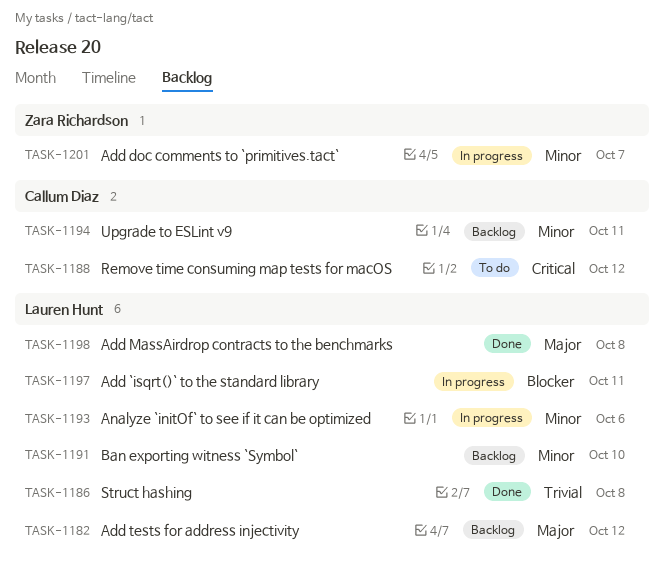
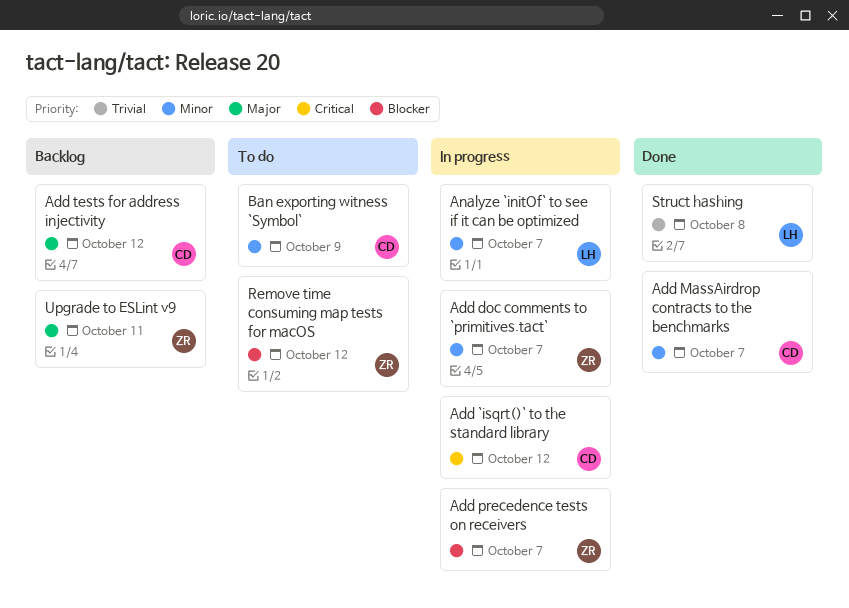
Add `isqrt()` to the standard library, owner: Lauren Hunt -> Callum Diaz
Add `isqrt()` to the standard library, priority: Blocker -> Critical
Add `isqrt()` to the standard library, due: Oct 11 -> Oct 12
Add MassAirdrop contracts to the benchmarks, owner: Lauren Hunt -> Callum Diaz
Add MassAirdrop contracts to the benchmarks, priority: Major -> Minor
Add MassAirdrop contracts to the benchmarks, due: Oct 8 -> Oct 7
Add precedence tests on receivers: none -> present
Add tests for address injectivity, owner: Lauren Hunt -> Callum Diaz
Analyze `initOf` to see if it can be optimized, due: Oct 6 -> Oct 7
Ban exporting witness `Symbol`, status: Backlog -> To do
Ban exporting witness `Symbol`, owner: Lauren Hunt -> Callum Diaz
Ban exporting witness `Symbol`, due: Oct 10 -> Oct 9
Remove time consuming map tests for macOS, owner: Callum Diaz -> Zara Richardson
Remove time consuming map tests for macOS, priority: Critical -> Blocker
Upgrade to ESLint v9, owner: Callum Diaz -> Zara Richardson
Upgrade to ESLint v9, priority: Minor -> Major

